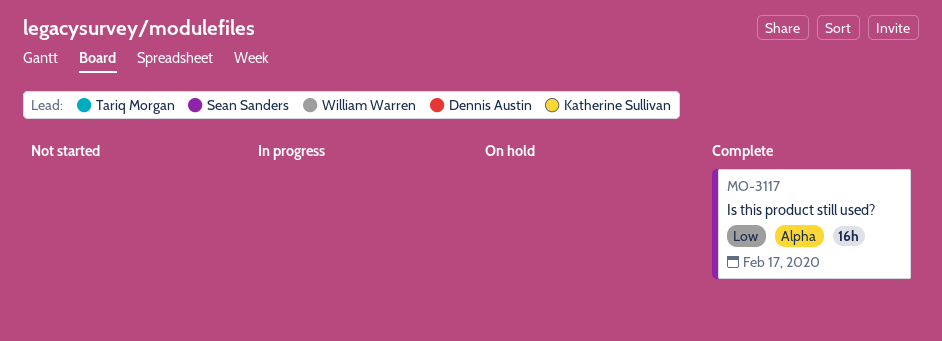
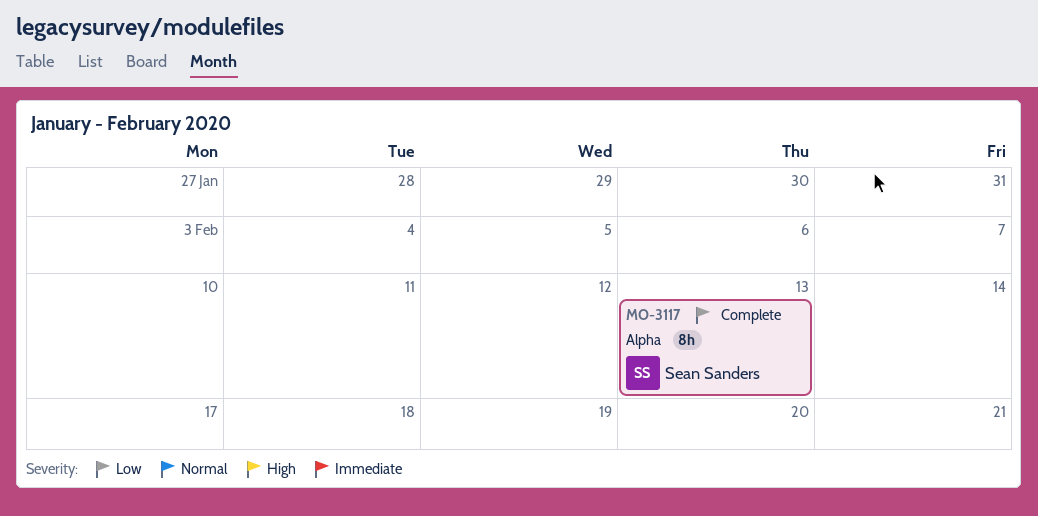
MO-3117, estimate: 16h -> 8h
MO-3117, due: Feb 17 -> Feb 13

